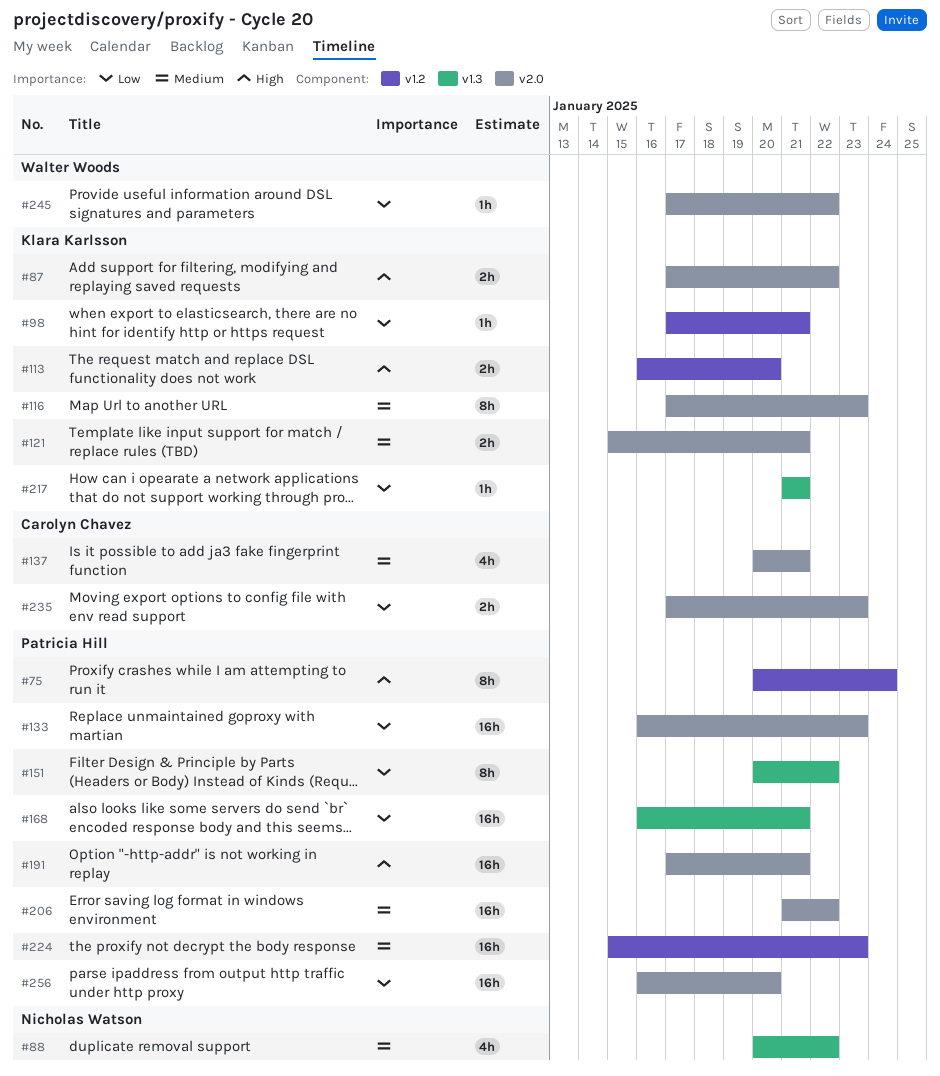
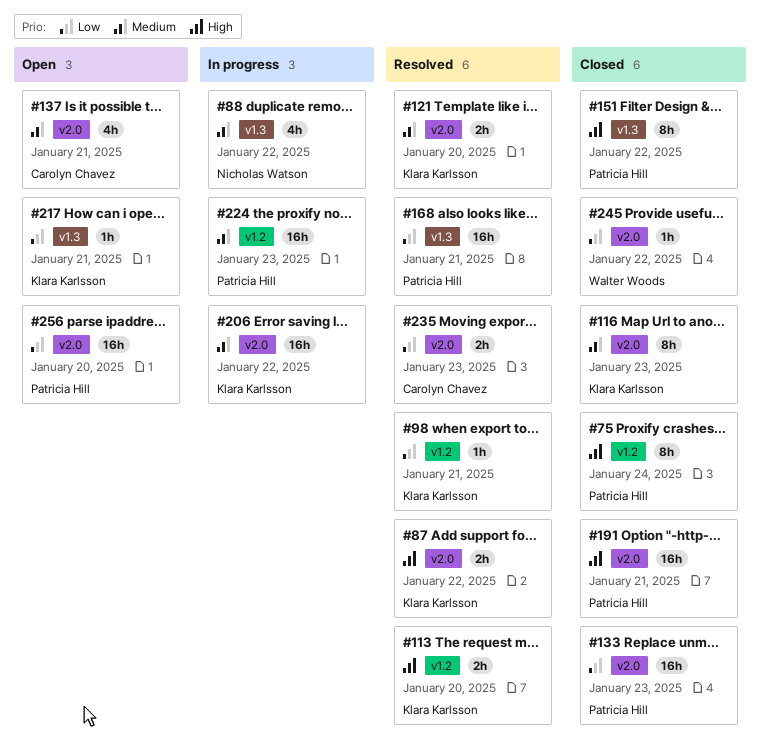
#121, due: Jan 21 -> Jan 20
#151, priority: Low -> High
#206, owner: Patricia Hill -> Klara Karlsson

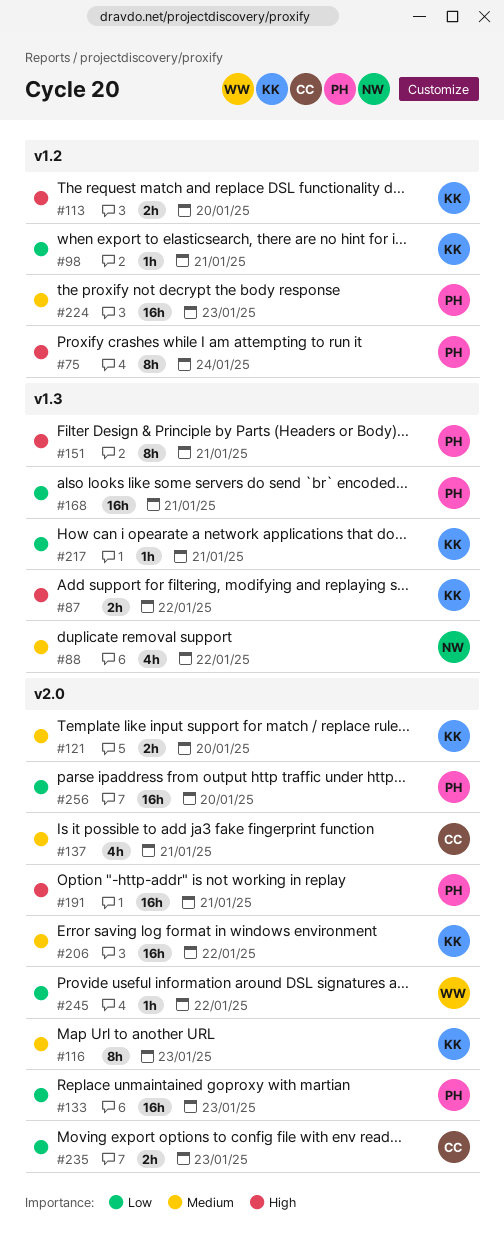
#87, label: v2.0 -> v1.3
#151, due: Jan 22 -> Jan 21

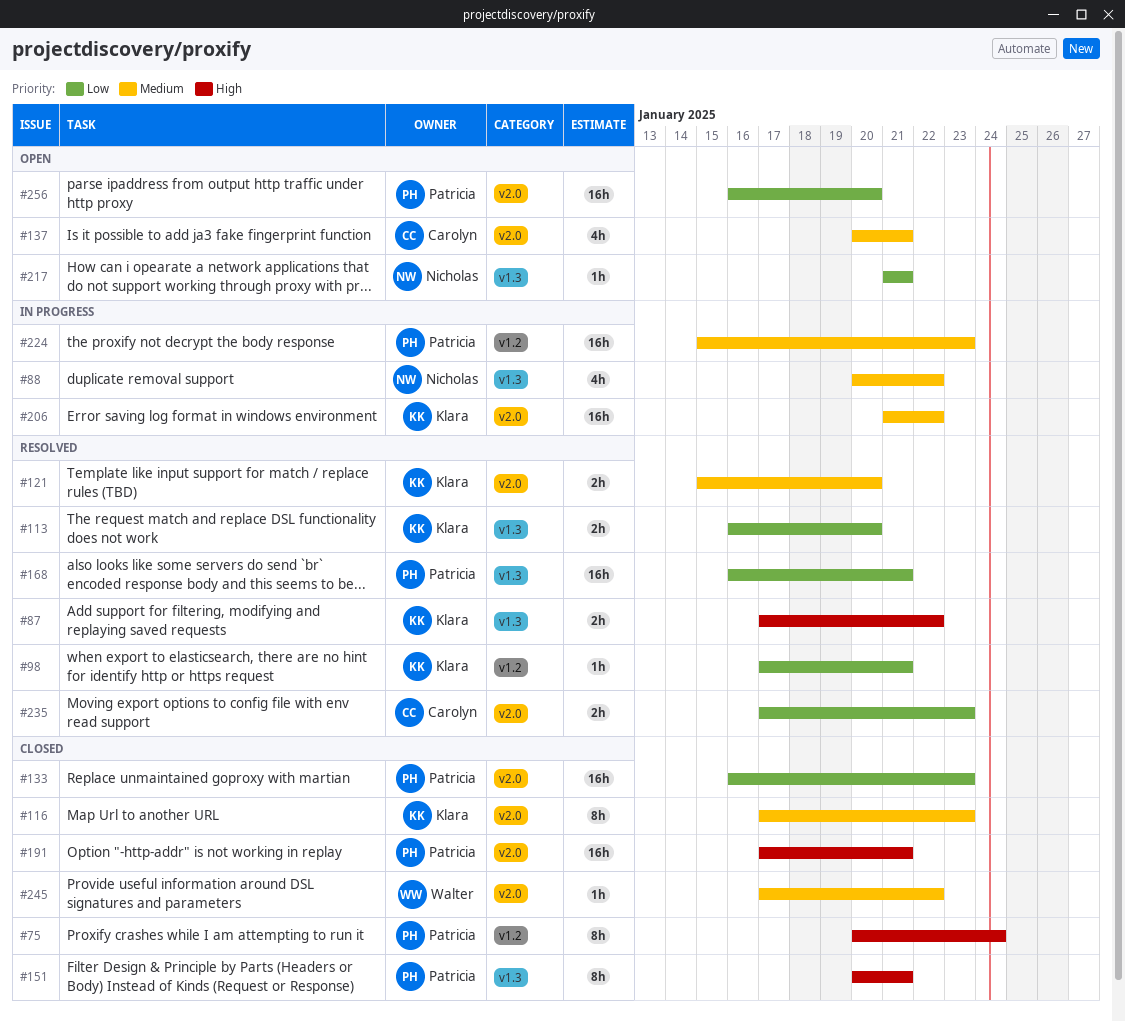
#113, priority: High -> Low
#113, label: v1.2 -> v1.3
#217, owner: Klara -> Nicholas
#245, priority: Low -> Medium

